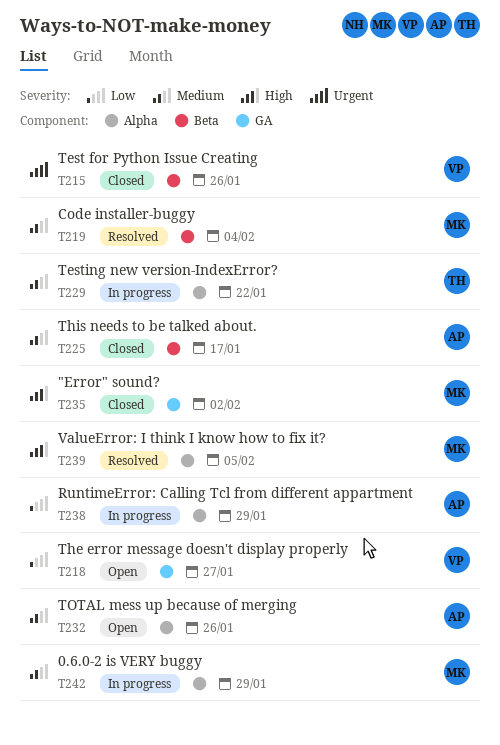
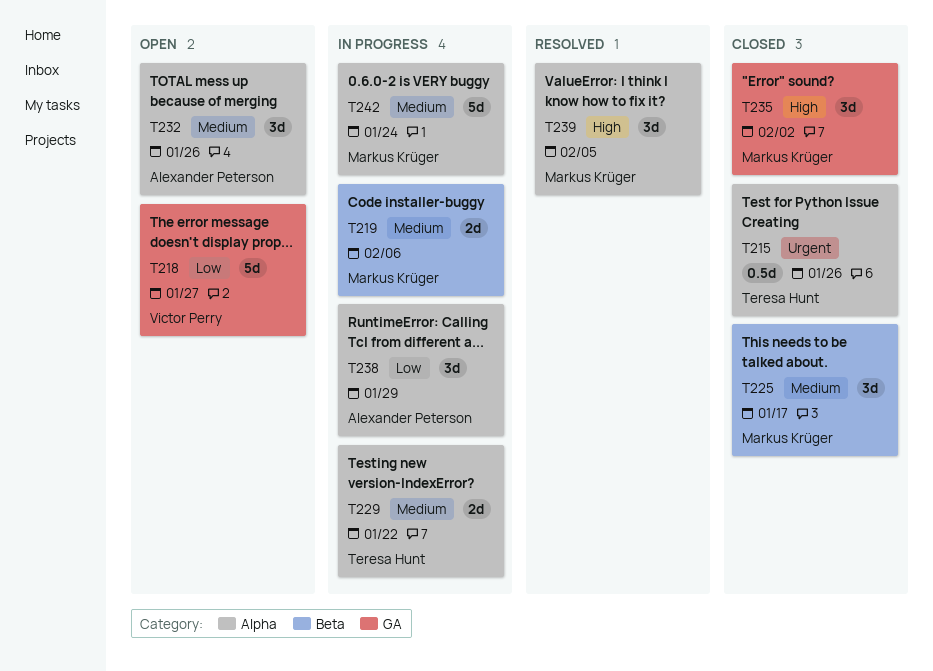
T215, owner: Victor Perry -> Teresa Hunt
T215, label: Beta -> Alpha
T219, status: Resolved -> In progress
T219, due: Feb 4 -> Feb 6
T225, owner: Alexander Peterson -> Markus Krüger
T242, due: Jan 29 -> Jan 24

